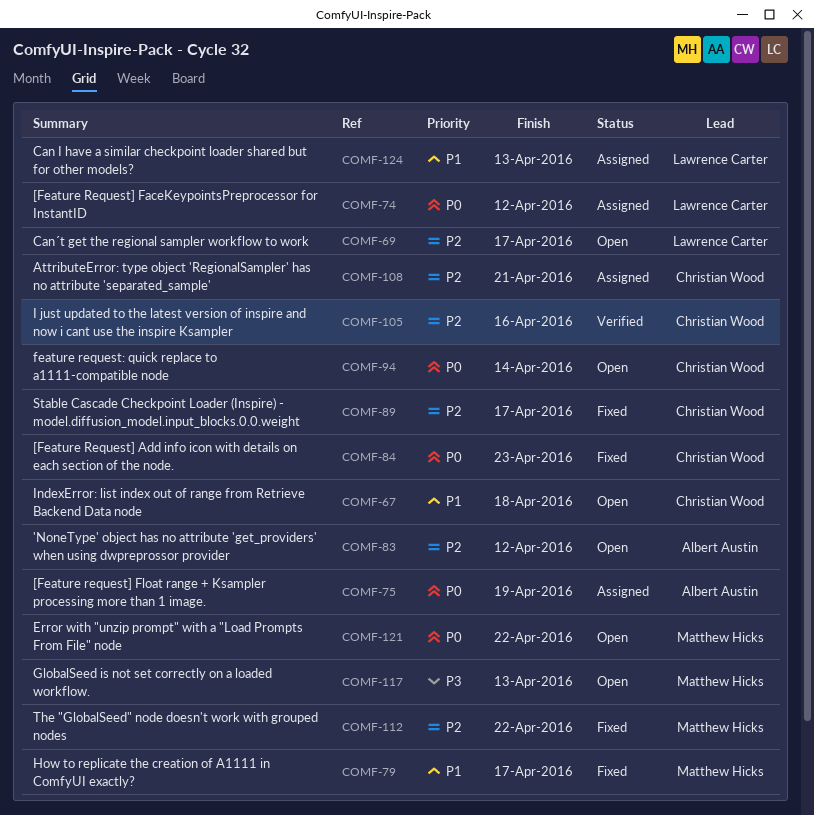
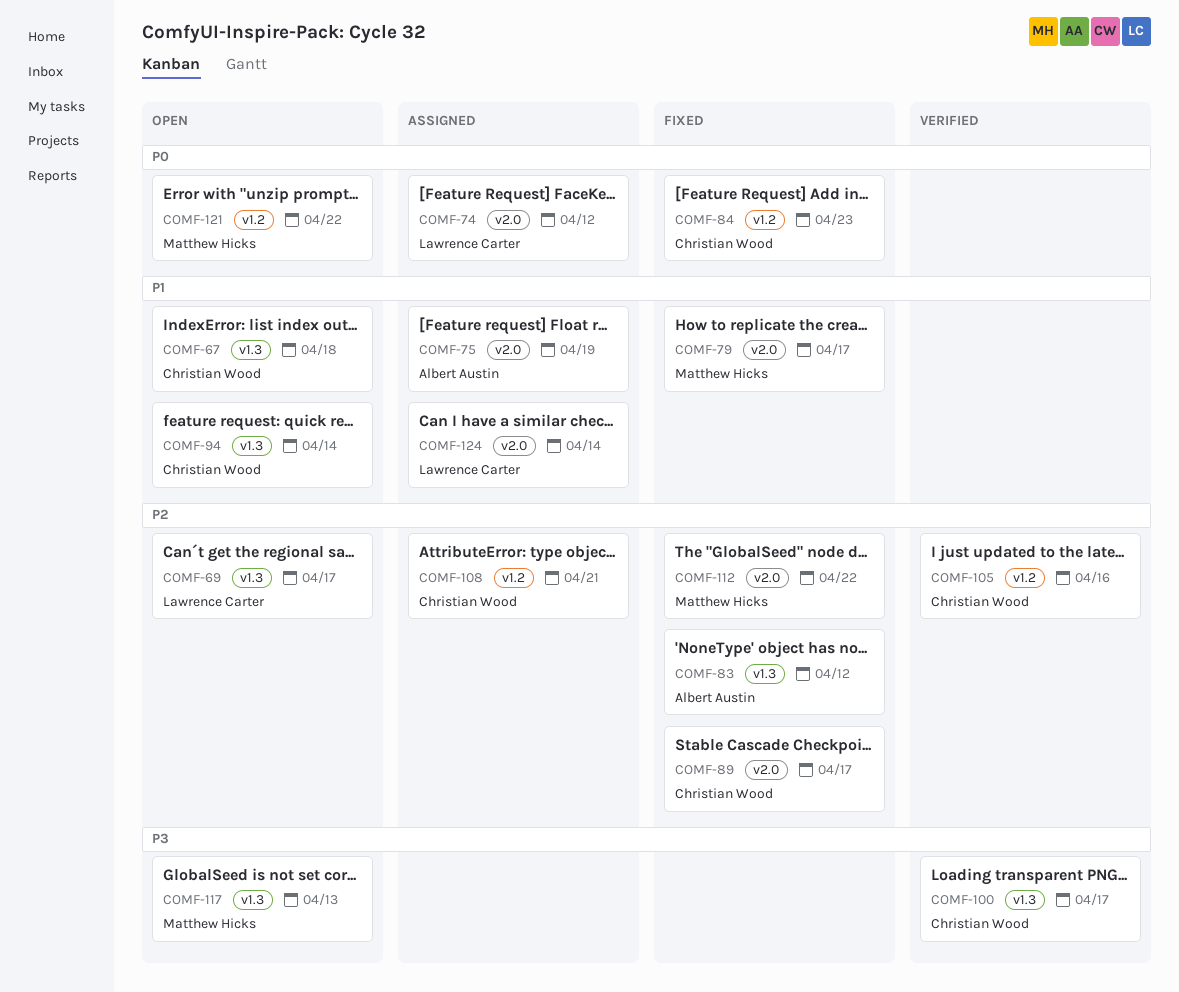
COMF-75, priority: P0 -> P1
COMF-83, status: Open -> Fixed
COMF-94, priority: P0 -> P1
COMF-100: none -> present
COMF-124, due: Apr 13 -> Apr 14

